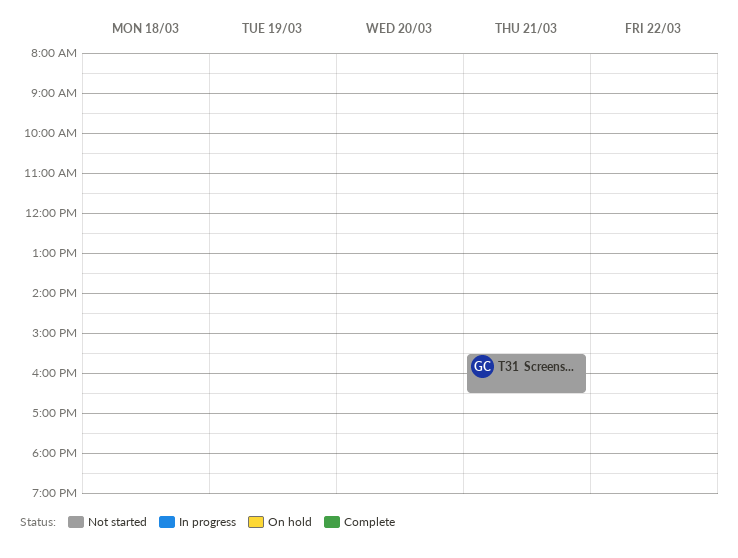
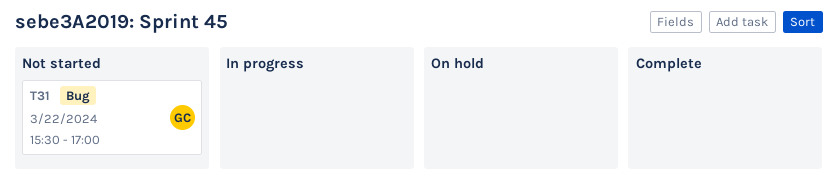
T31, day: Mar 21 -> Mar 22
T31, ends: 16:30 -> 17:00

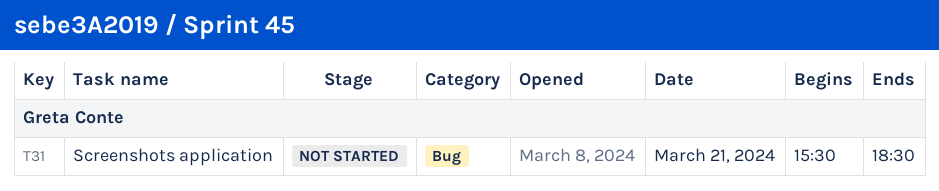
T31, day: Mar 22 -> Mar 21
T31, ends: 17:00 -> 18:30

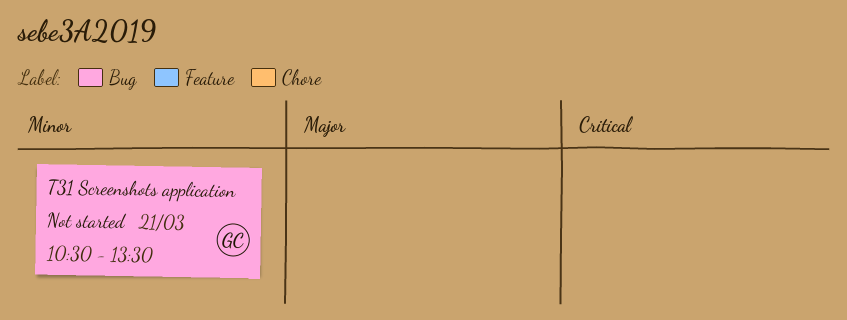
T31, begins: 15:30 -> 10:30
T31, ends: 18:30 -> 13:30

